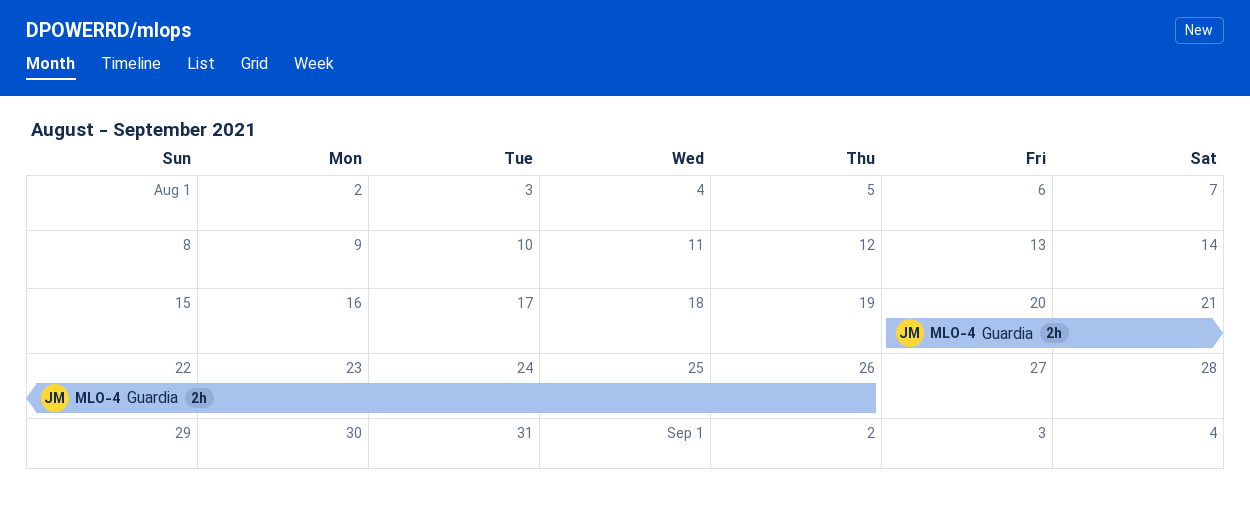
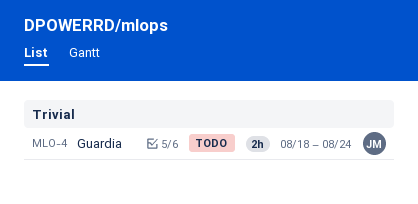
MLO-4, start: Aug 20 -> Aug 18
MLO-4, due: Aug 26 -> Aug 24

